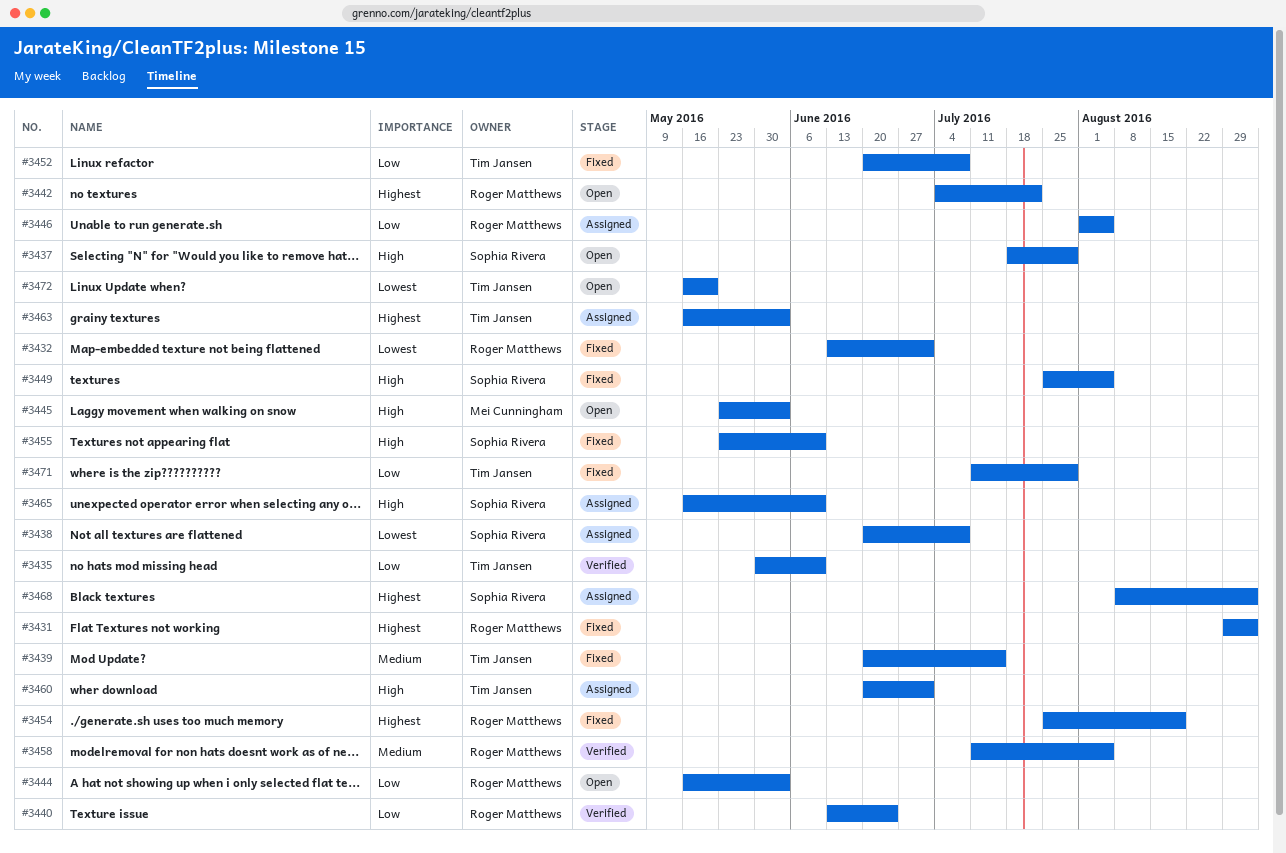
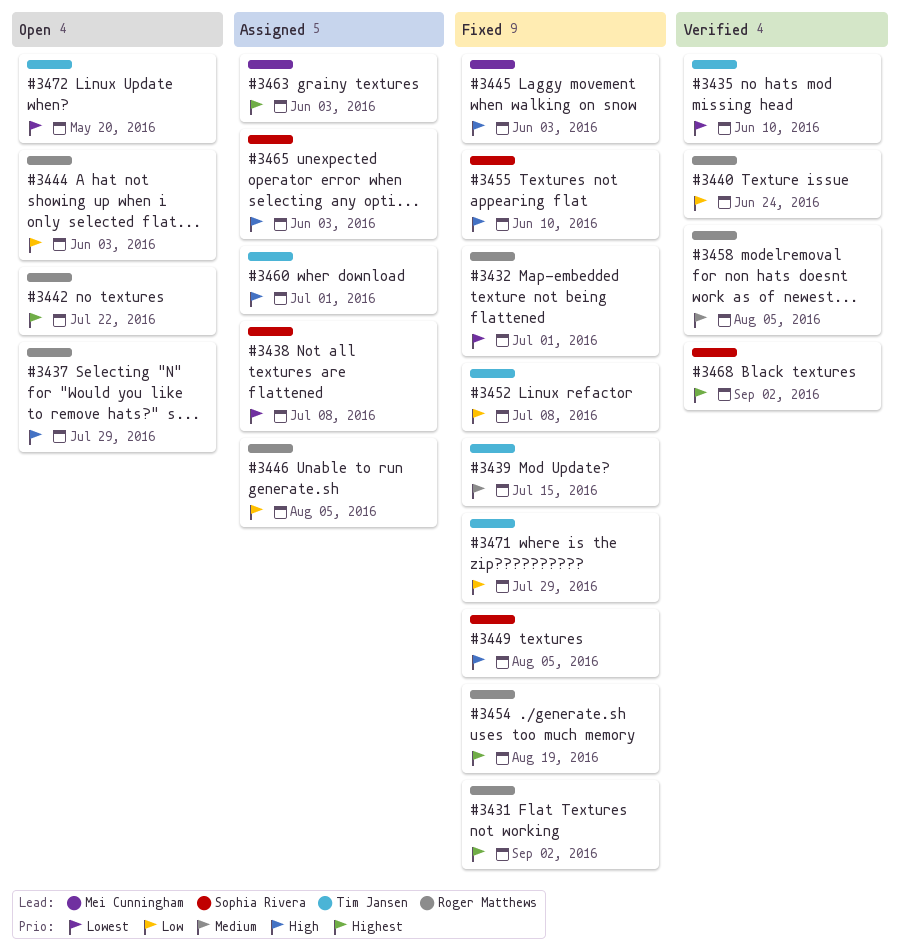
#3435, priority: Low -> Lowest
#3437, owner: Sophia Rivera -> Roger Matthews
#3445, status: Open -> Fixed
#3463, owner: Tim Jansen -> Mei Cunningham
#3465, due: Jun 10 -> Jun 3
#3468, status: Assigned -> Verified

